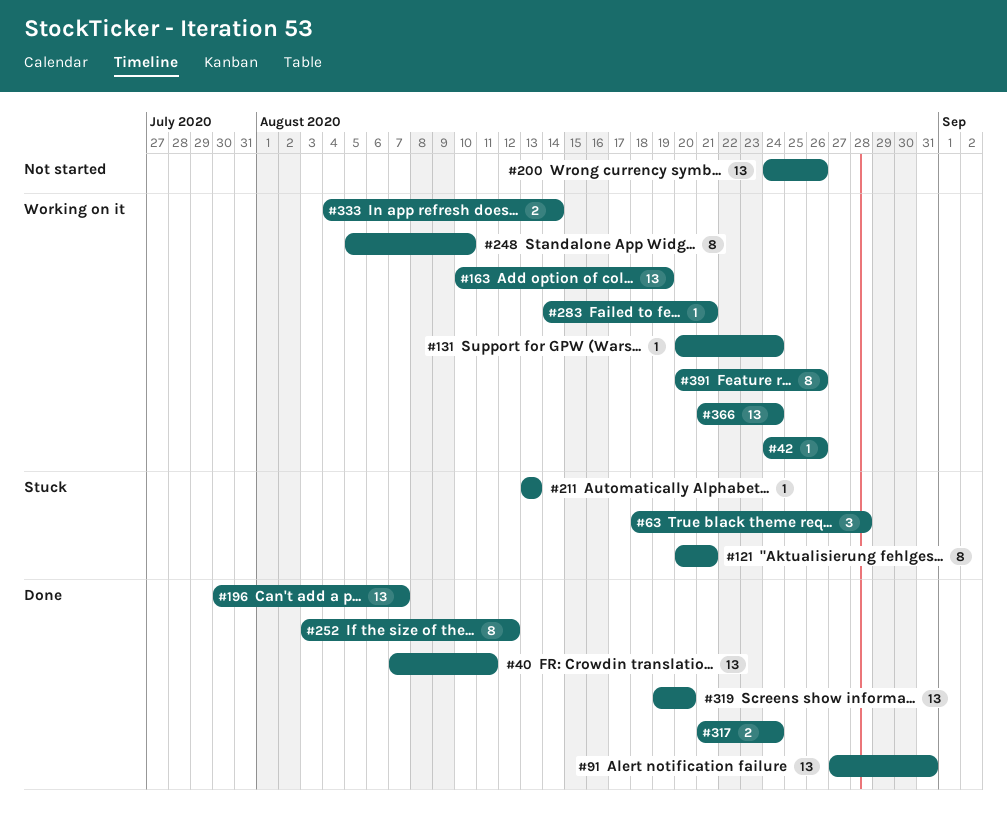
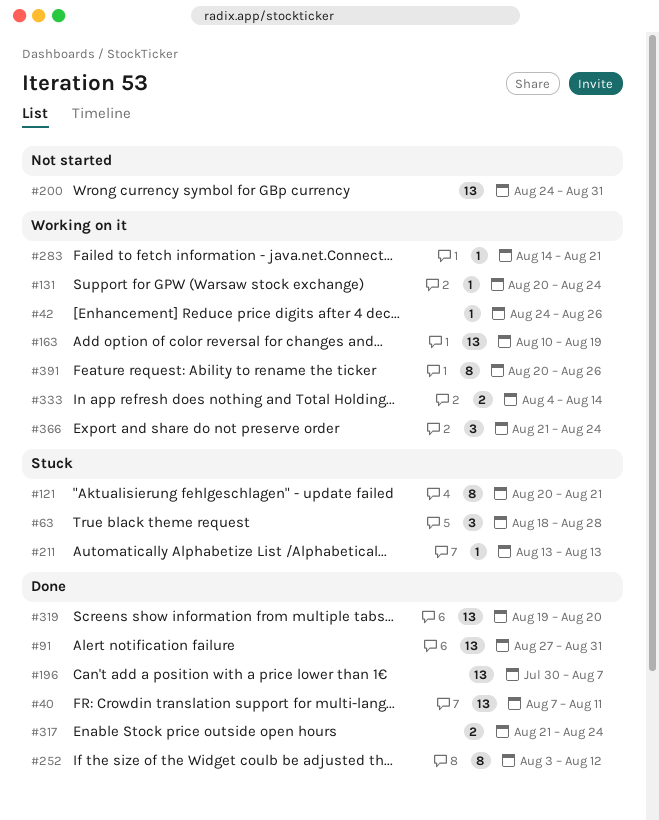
#200, due: Aug 26 -> Aug 31
#248: present -> none
#366, estimate: 13 -> 3

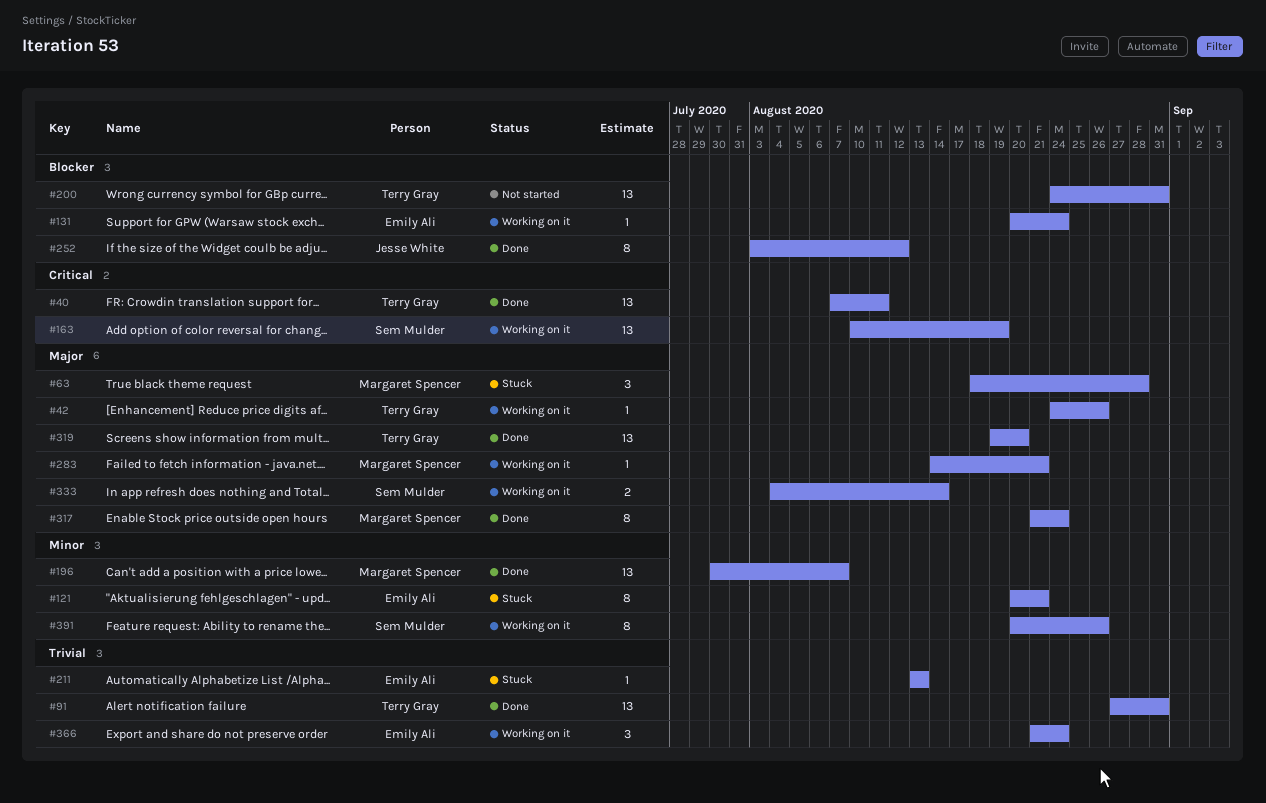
#317, estimate: 2 -> 8

